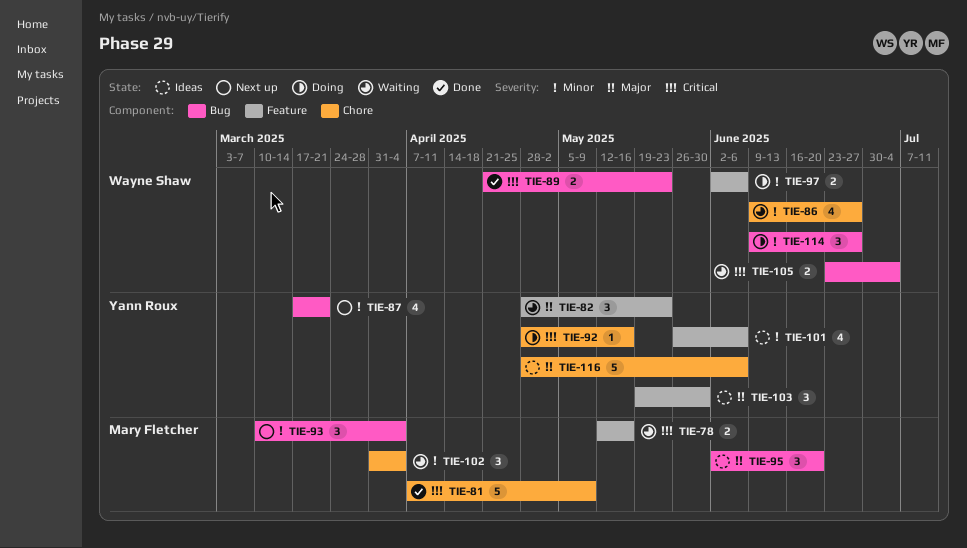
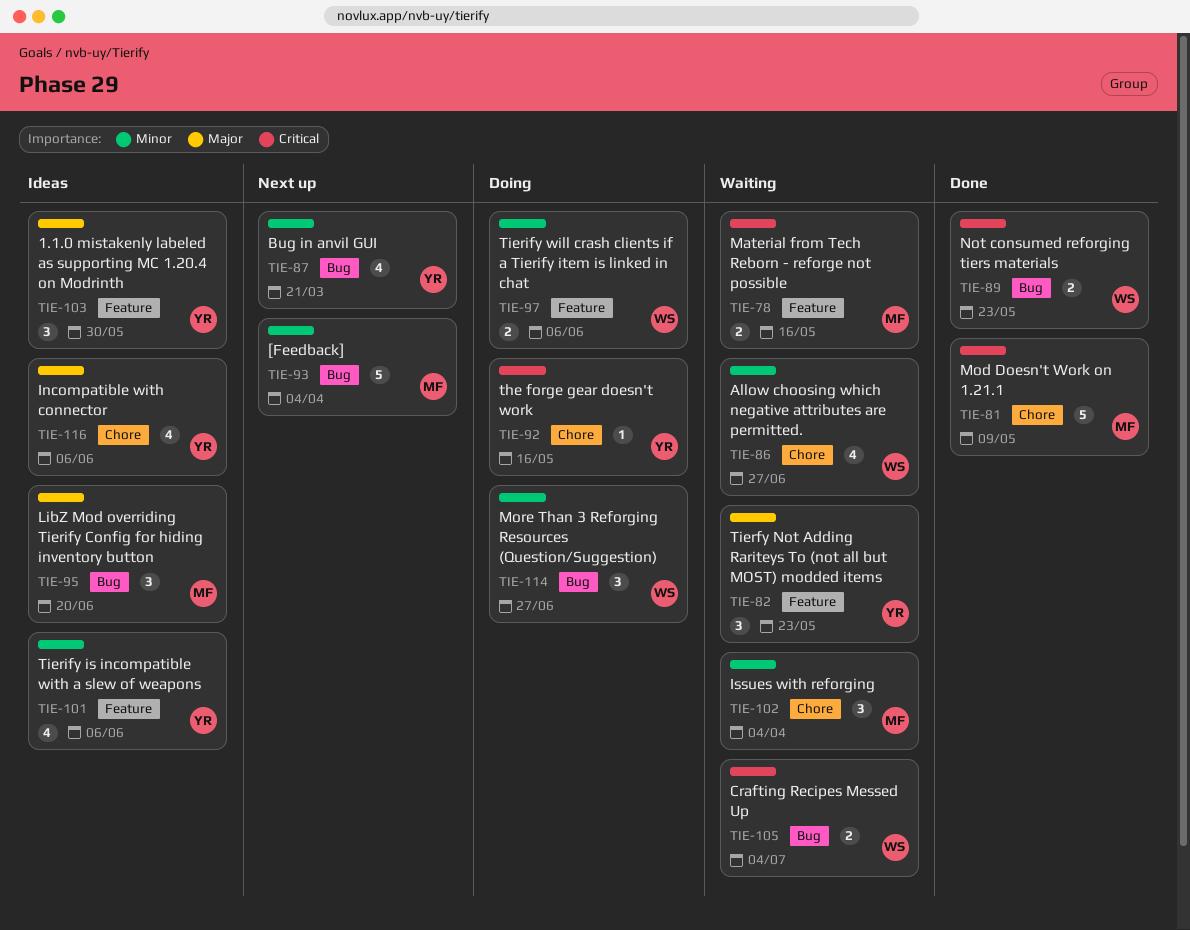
TIE-93, estimate: 3 -> 5
TIE-116, estimate: 5 -> 4

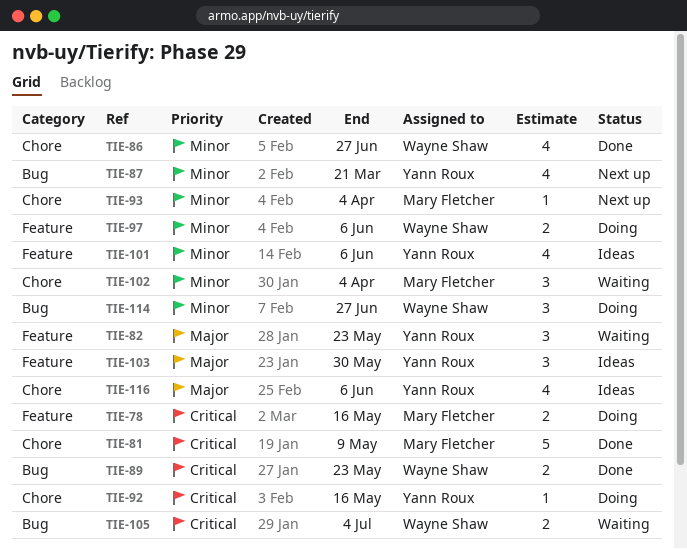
TIE-78, status: Waiting -> Doing
TIE-86, status: Waiting -> Done
TIE-93, label: Bug -> Chore
TIE-93, estimate: 5 -> 1
TIE-95: present -> none

